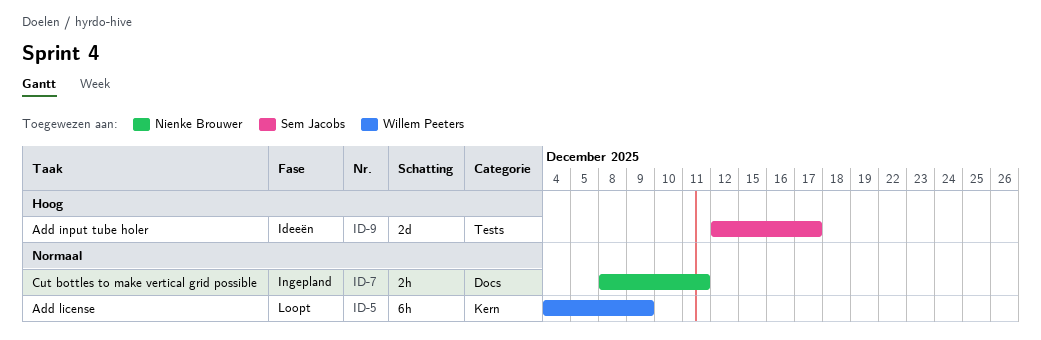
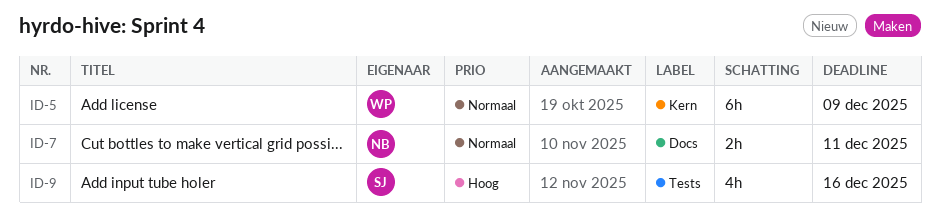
ID-9, estimate: 2d -> 4h
ID-9, due: Dec 17 -> Dec 16

